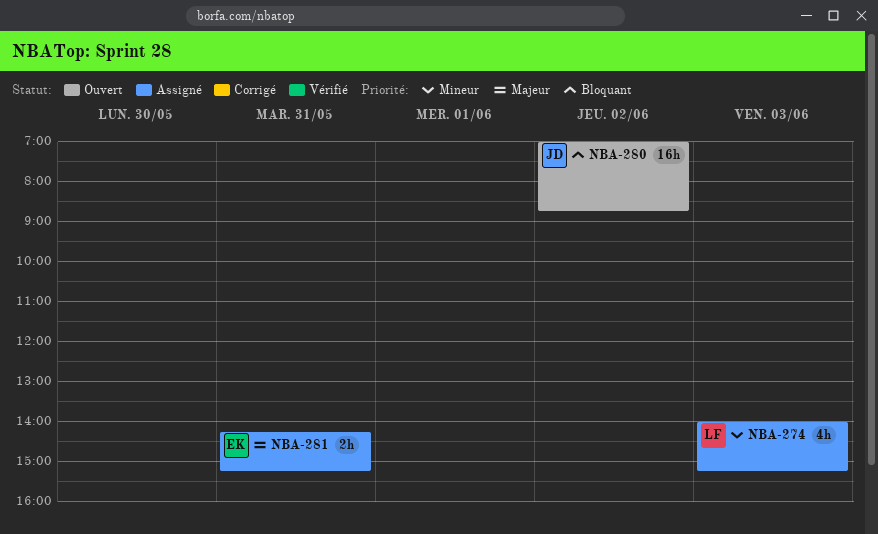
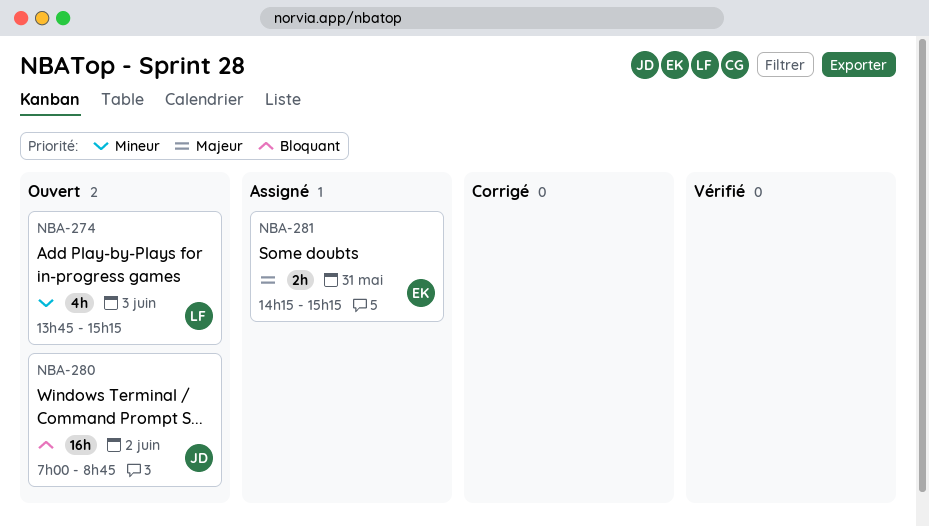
NBA-274, status: Assigné -> Ouvert
NBA-274, begins: 14:00 -> 13:45

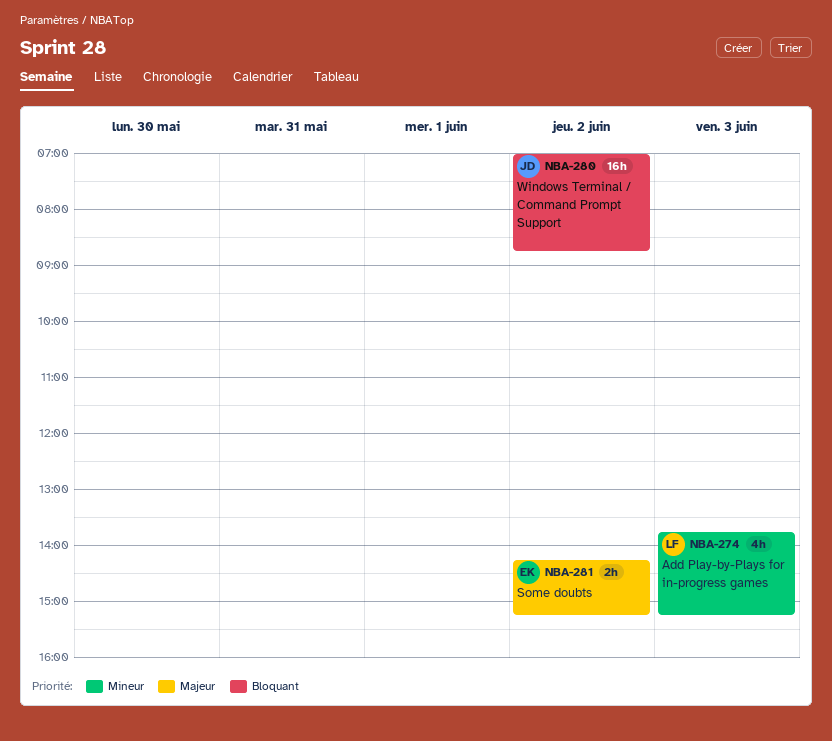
NBA-281, day: May 31 -> Jun 2

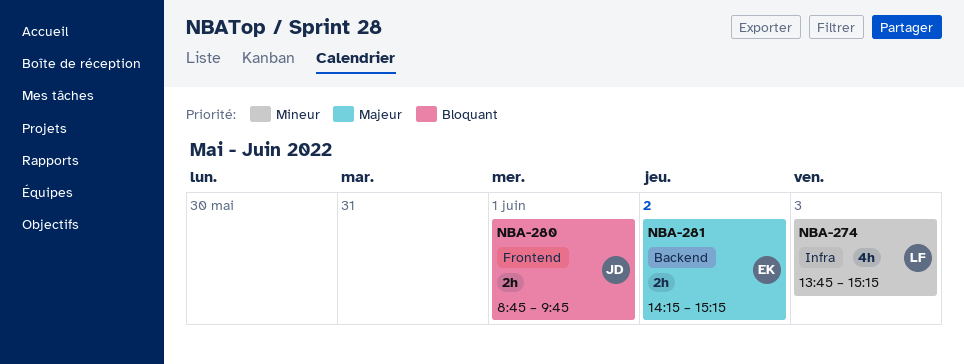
NBA-280, estimate: 16h -> 2h
NBA-280, day: Jun 2 -> Jun 1
NBA-280, begins: 07:00 -> 08:45
NBA-280, ends: 08:45 -> 09:45

